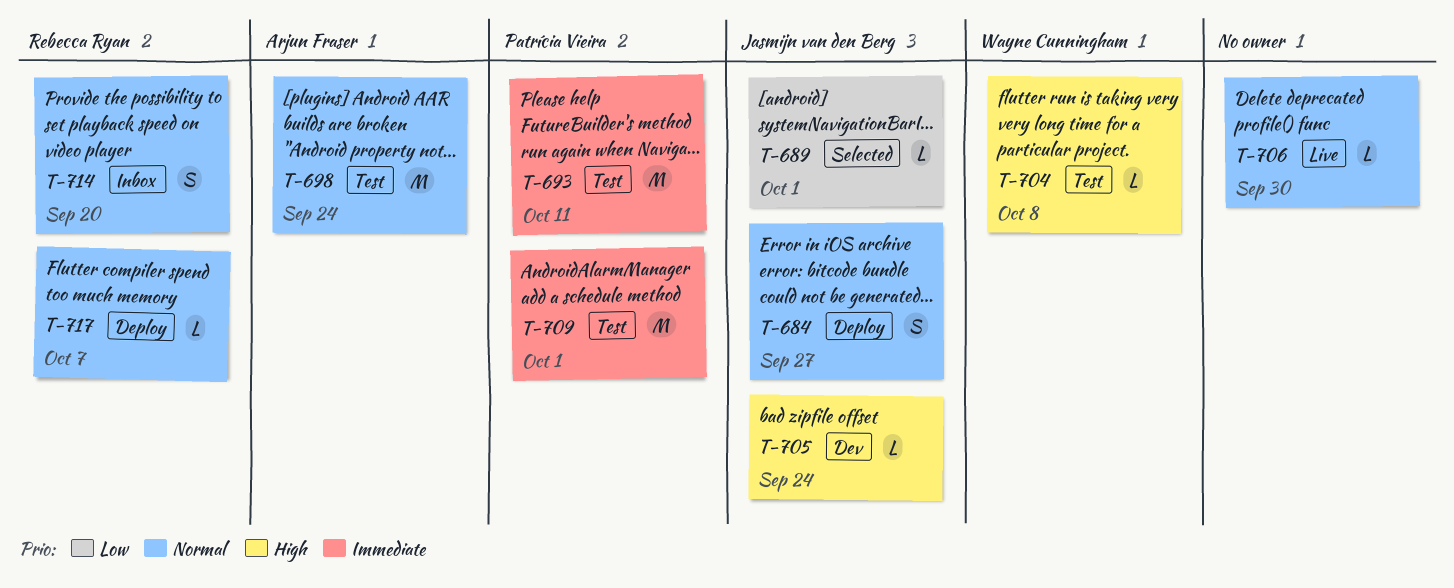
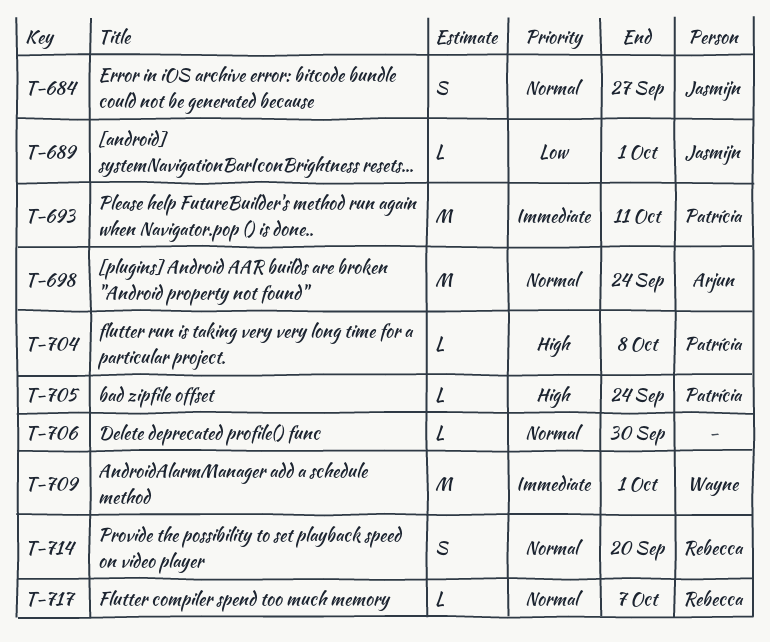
T-704, owner: Wayne Cunningham -> Patrícia Vieira
T-705, owner: Jasmijn van den Berg -> Patrícia Vieira
T-709, owner: Patrícia Vieira -> Wayne Cunningham

